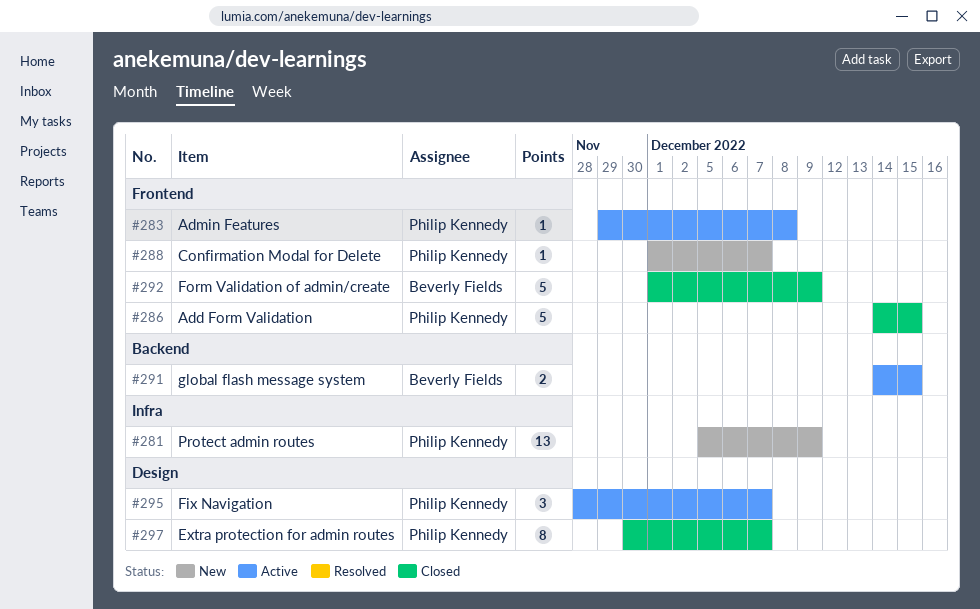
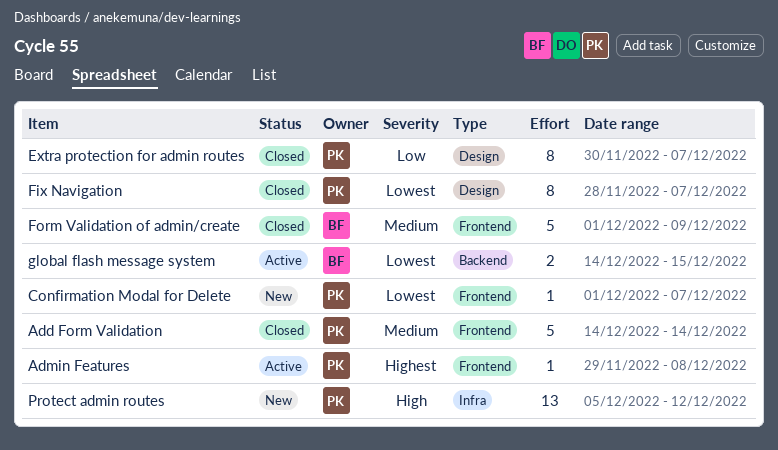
Add Form Validation, due: Dec 15 -> Dec 14
Fix Navigation, status: Active -> Closed
Fix Navigation, estimate: 3 -> 8
Protect admin routes, due: Dec 9 -> Dec 12

